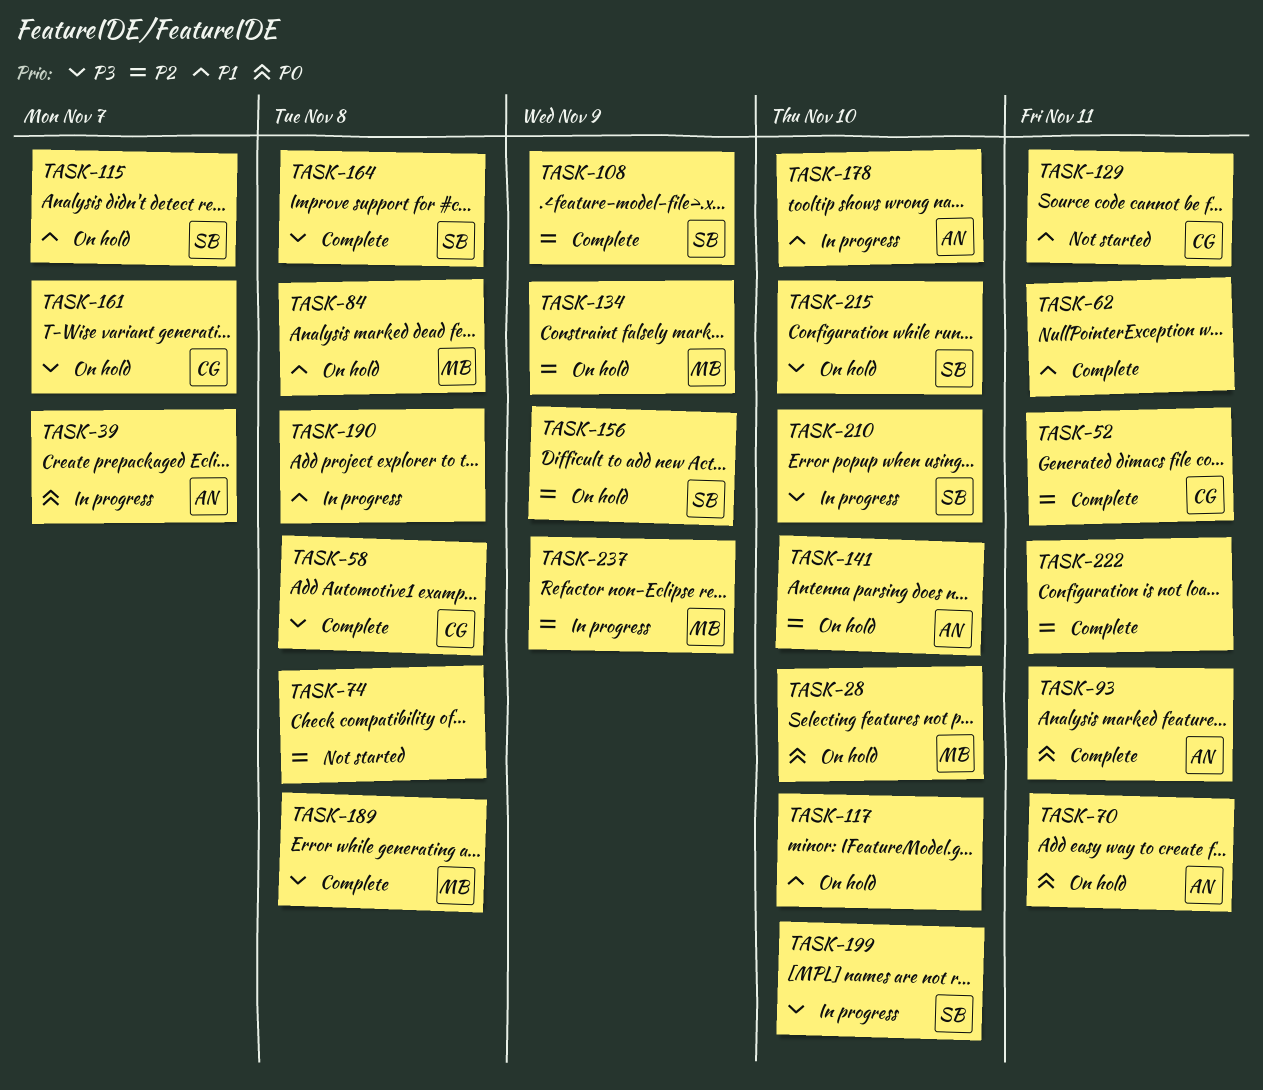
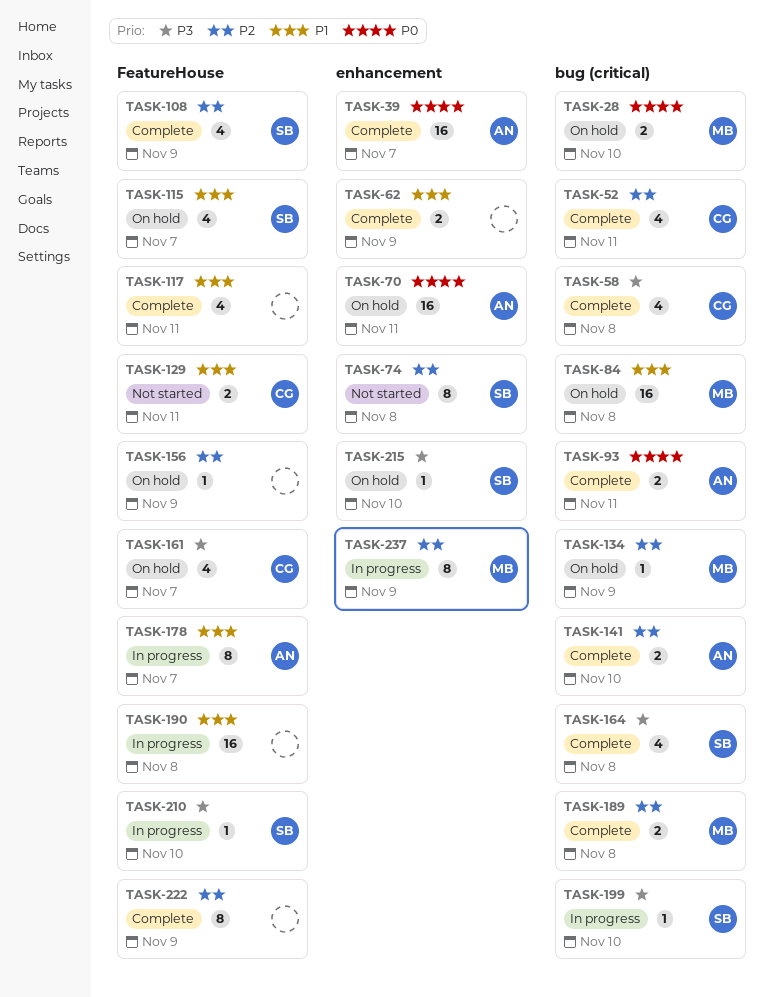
TASK-39, status: In progress -> Complete
TASK-62, due: Nov 11 -> Nov 9
TASK-74, owner: none -> SB
TASK-117, status: On hold -> Complete
TASK-117, due: Nov 10 -> Nov 11
TASK-141, status: On hold -> Complete
TASK-156, owner: SB -> none
TASK-178, due: Nov 10 -> Nov 7
TASK-189, priority: P3 -> P2
TASK-222, due: Nov 11 -> Nov 9

